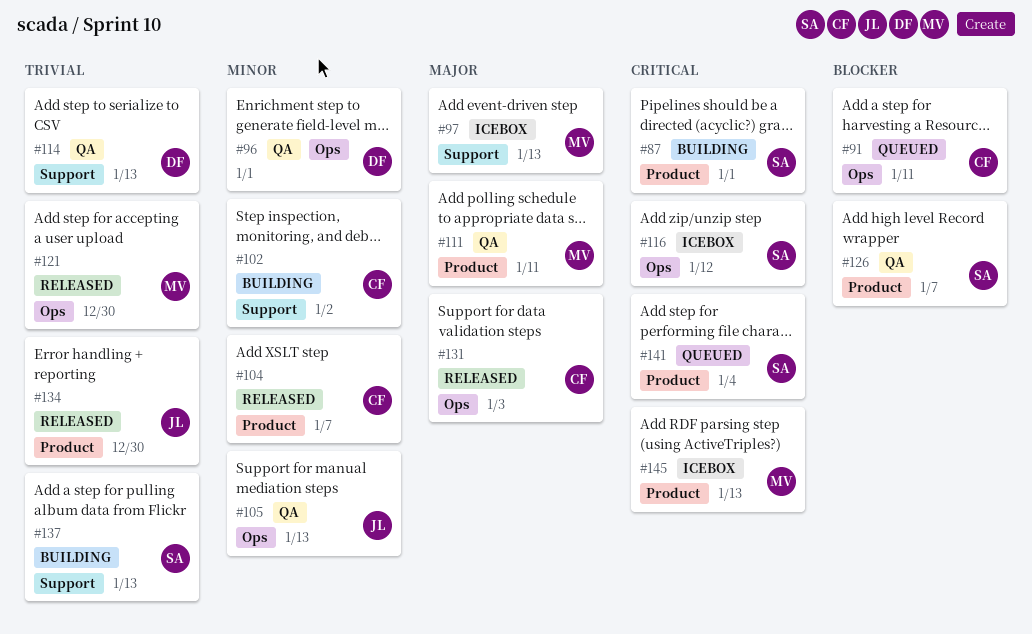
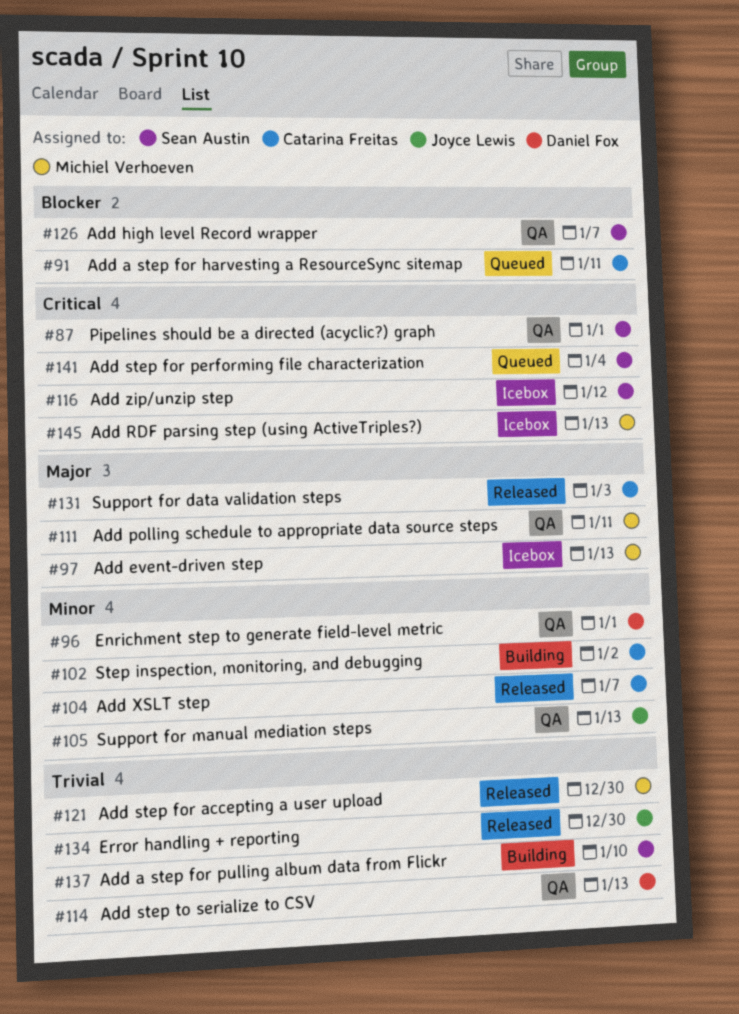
#87, status: Building -> QA
#137, due: Jan 13 -> Jan 10

